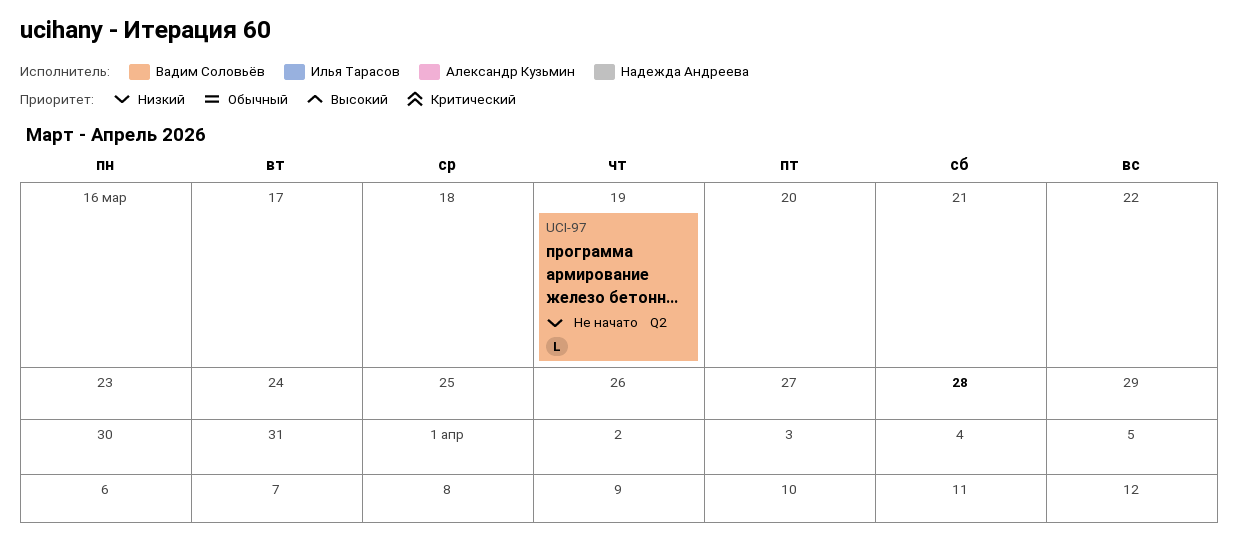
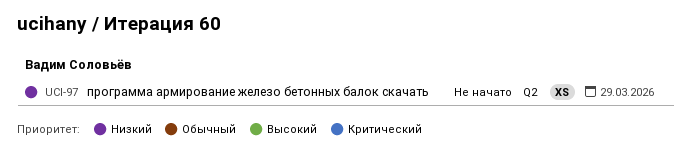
UCI-97, estimate: L -> XS
UCI-97, due: Mar 19 -> Mar 29

